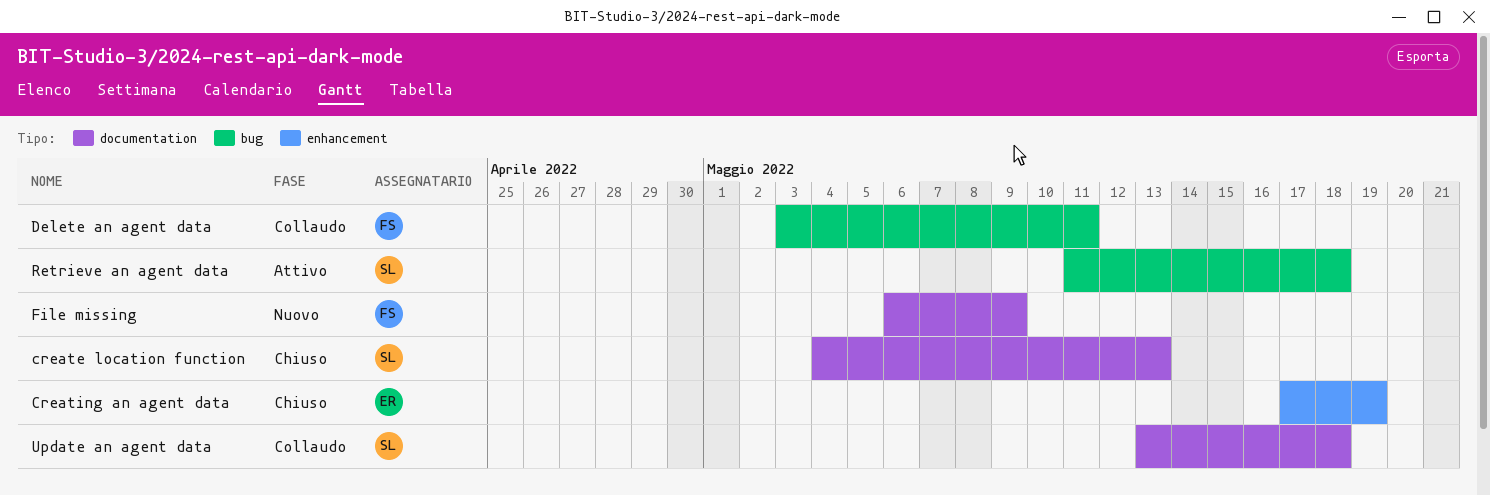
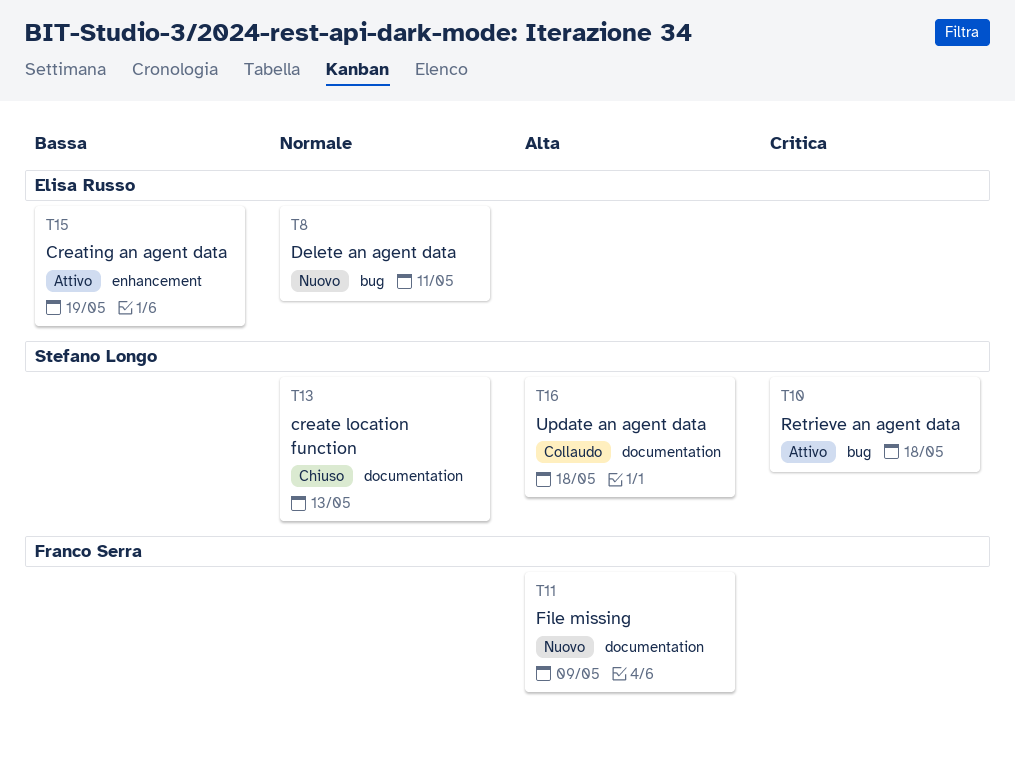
Creating an agent data, status: Chiuso -> Attivo
Delete an agent data, status: Collaudo -> Nuovo
Delete an agent data, owner: Franco Serra -> Elisa Russo

